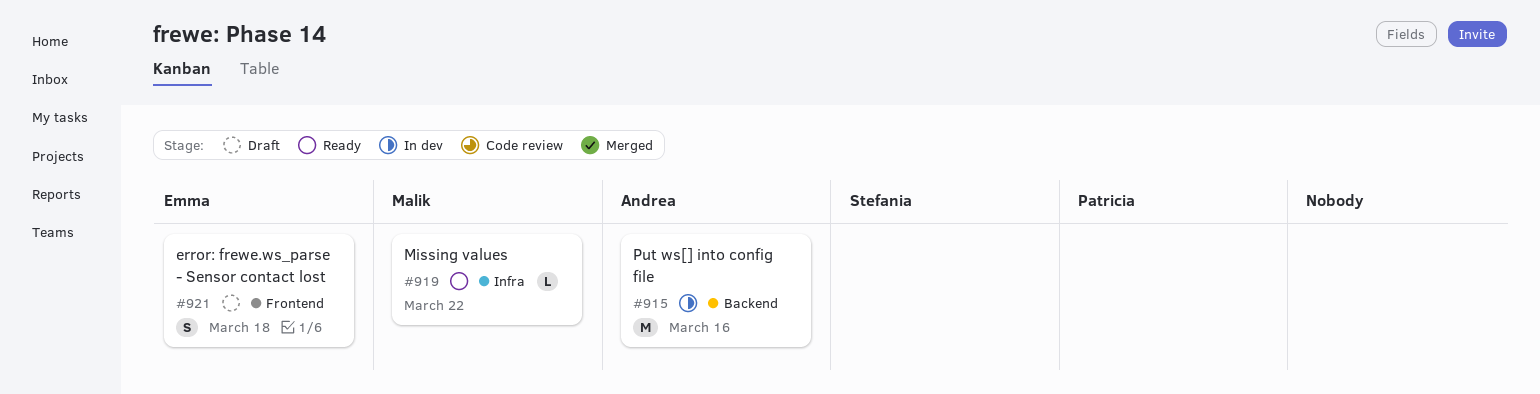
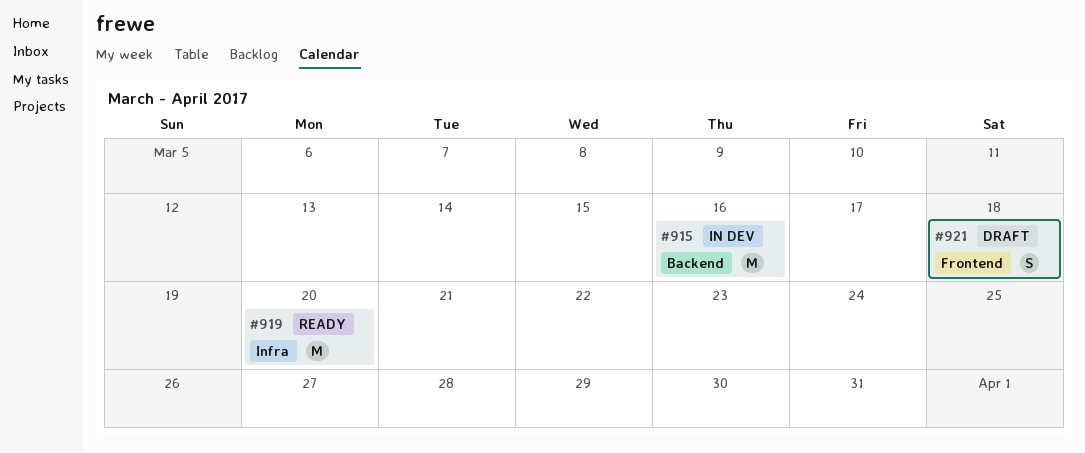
#919, estimate: L -> M
#919, due: Mar 22 -> Mar 20

